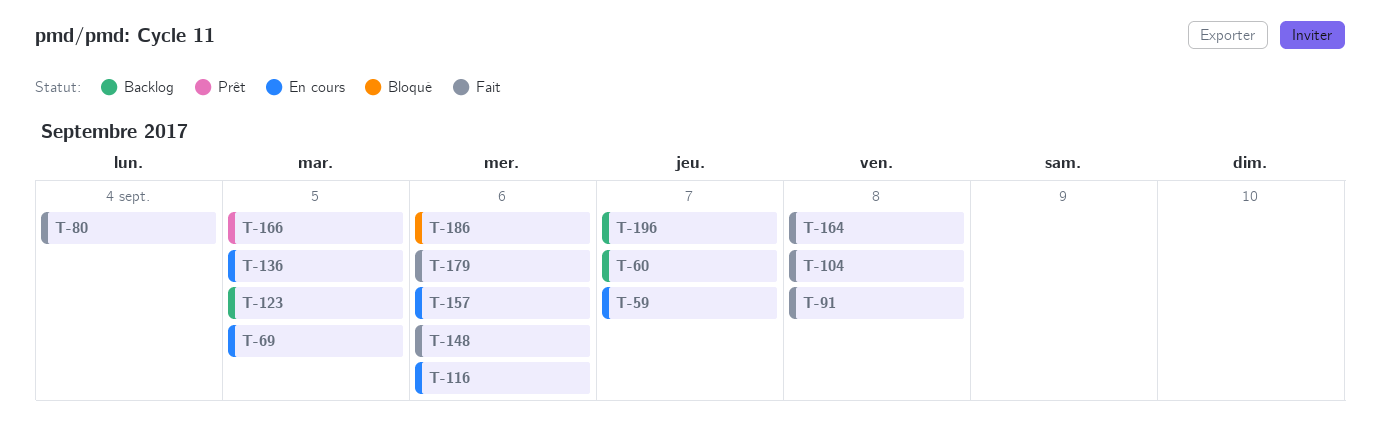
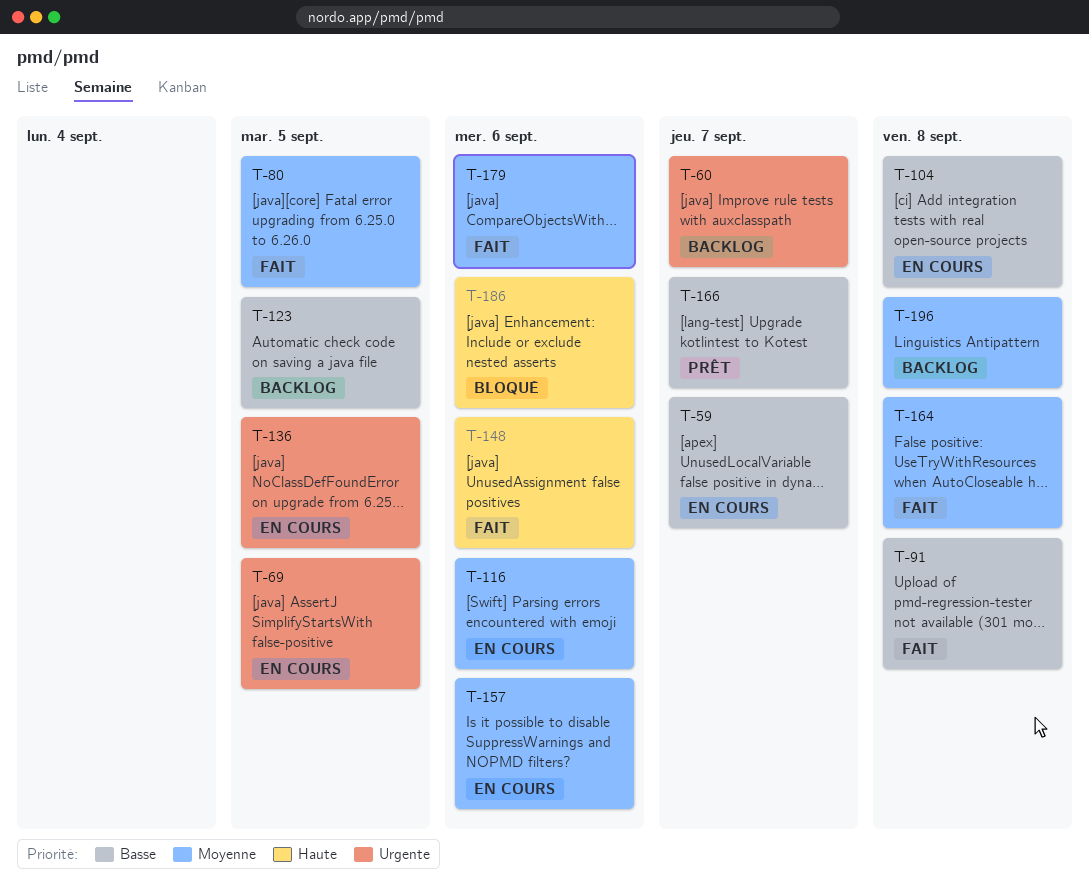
T-80, due: Sep 4 -> Sep 5
T-104, status: Fait -> En cours
T-166, due: Sep 5 -> Sep 7
T-196, due: Sep 7 -> Sep 8

